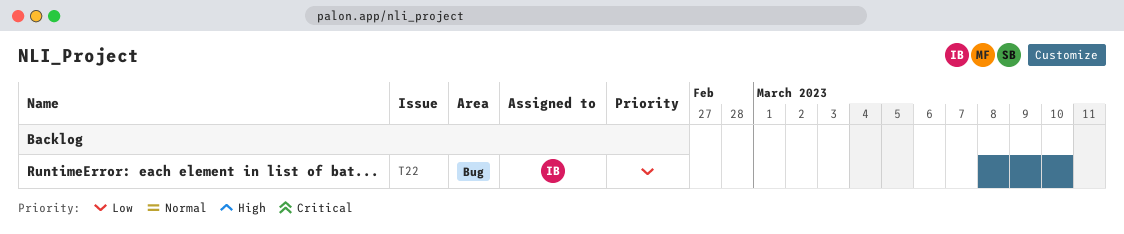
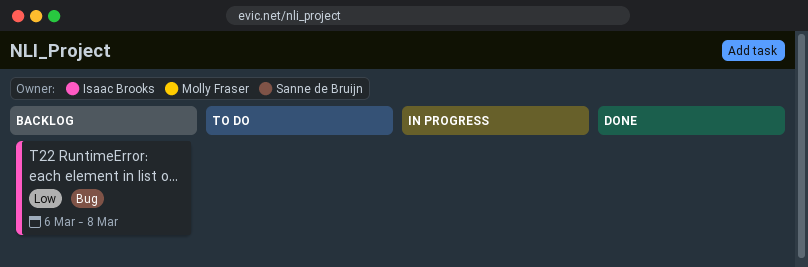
T22, start: Mar 8 -> Mar 6
T22, due: Mar 10 -> Mar 8

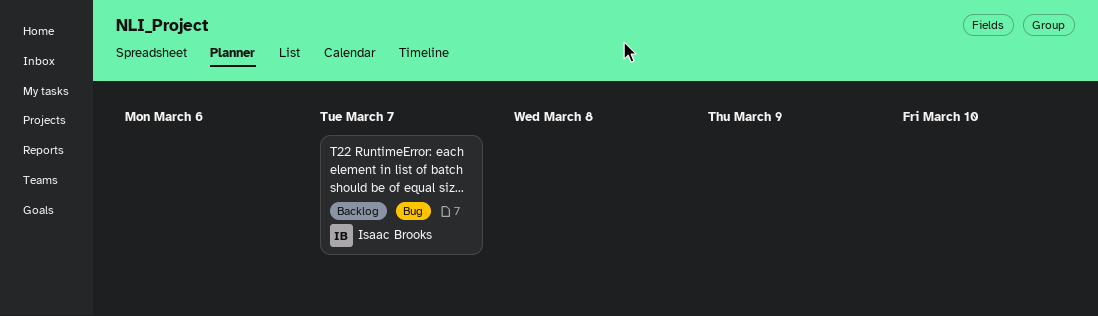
T22, due: Mar 8 -> Mar 7

